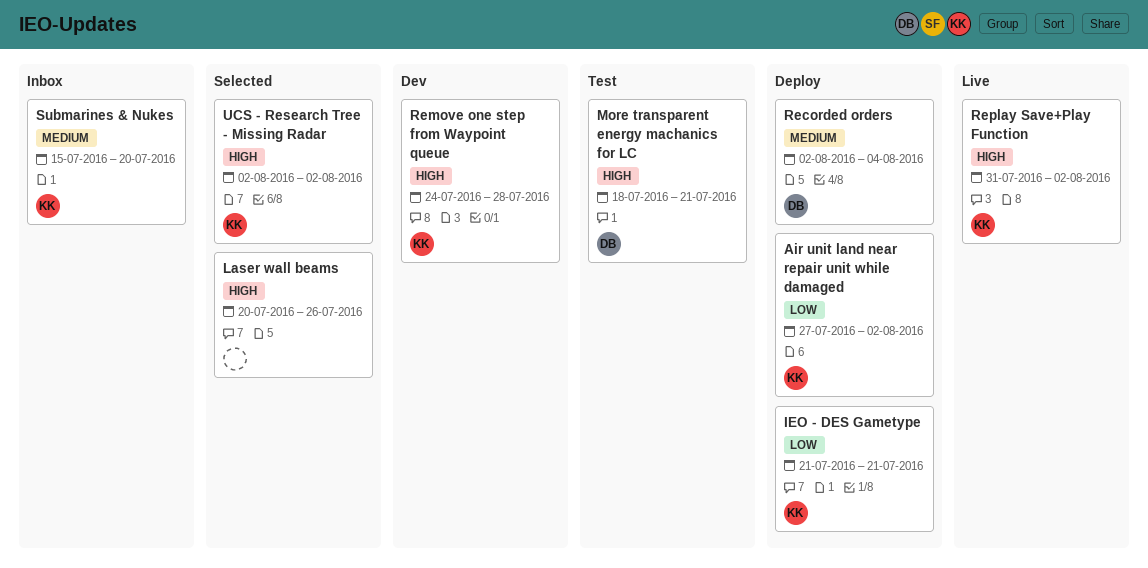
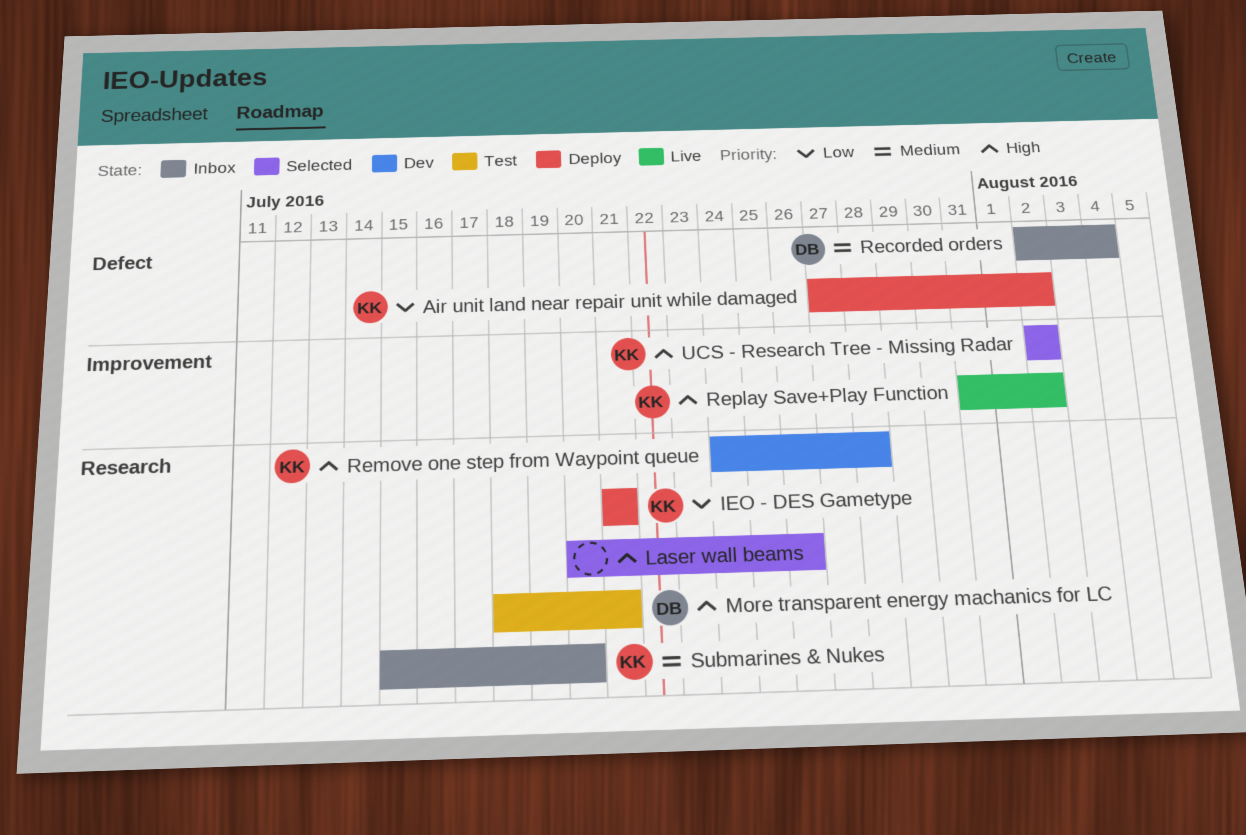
Recorded orders, status: Deploy -> Inbox

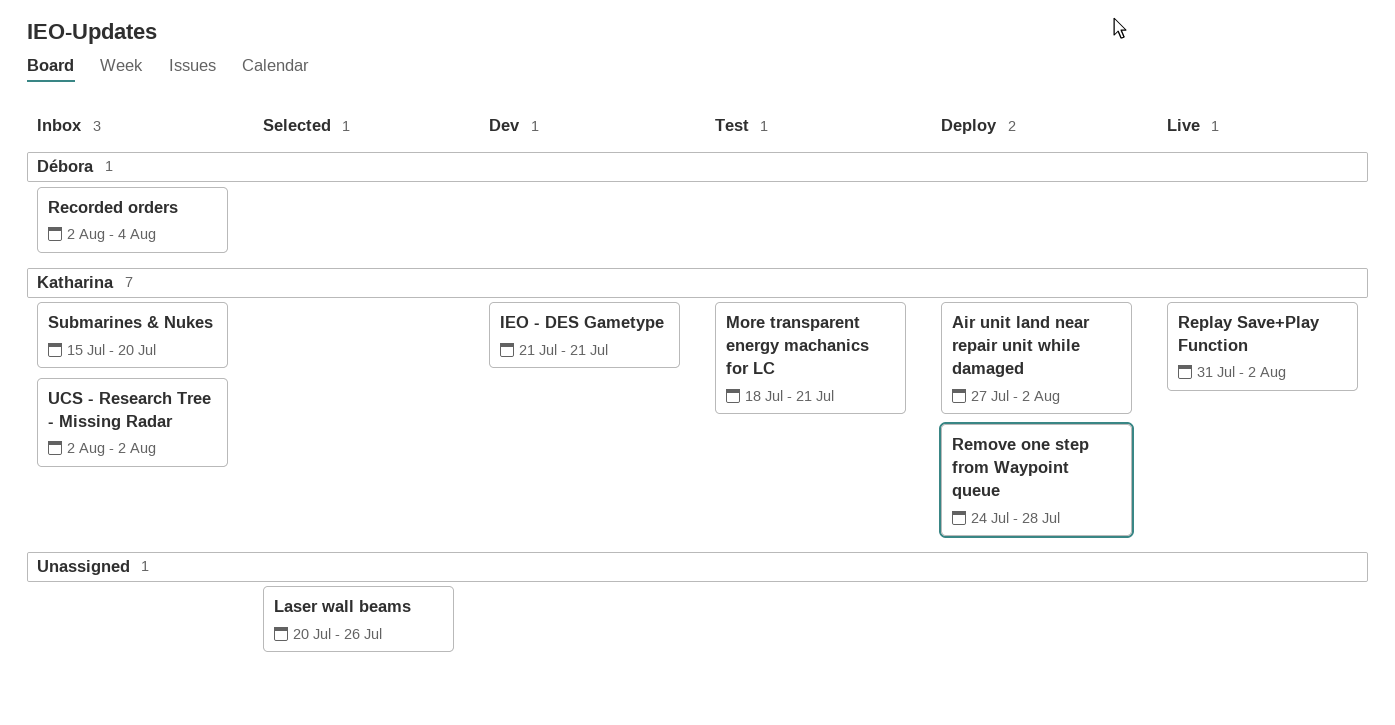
IEO - DES Gametype, status: Deploy -> Dev
More transparent energy machanics for LC, owner: Débora -> Katharina
Remove one step from Waypoint queue, status: Dev -> Deploy
UCS - Research Tree - Missing Radar, status: Selected -> Inbox

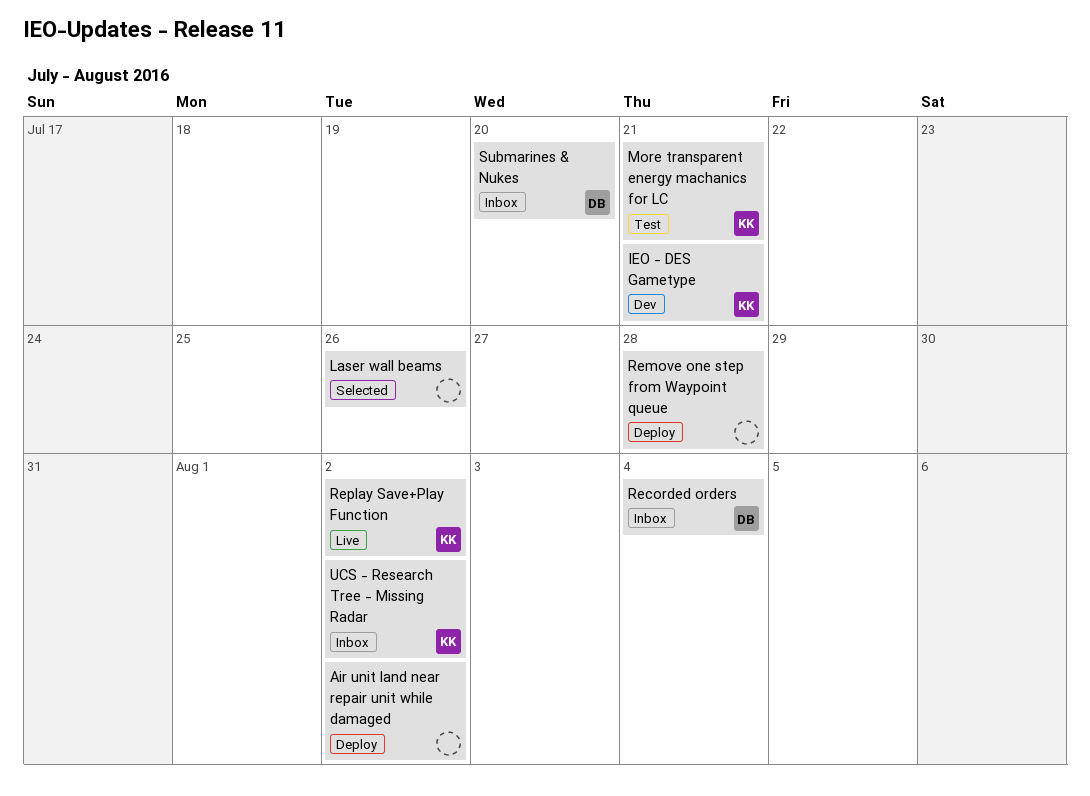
Air unit land near repair unit while damaged, owner: Katharina -> none
Remove one step from Waypoint queue, owner: Katharina -> none
Submarines & Nukes, owner: Katharina -> Débora

